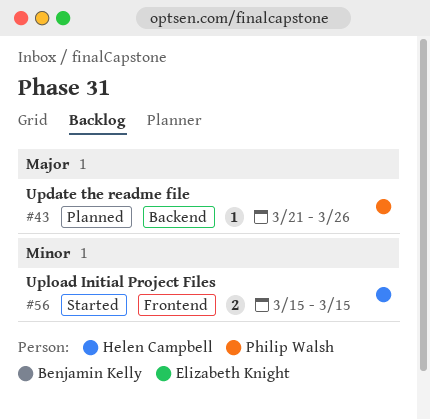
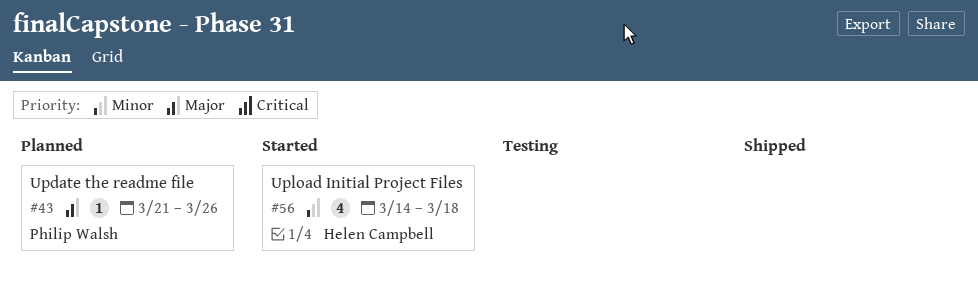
#56, estimate: 2 -> 4
#56, start: Mar 15 -> Mar 14
#56, due: Mar 15 -> Mar 18

